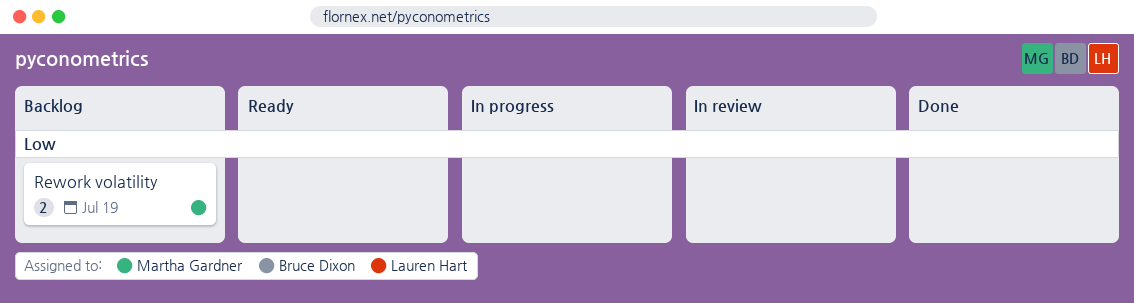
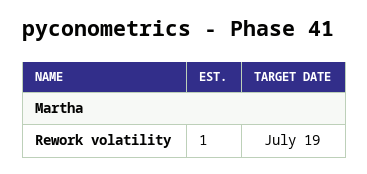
Rework volatility, estimate: 2 -> 1

